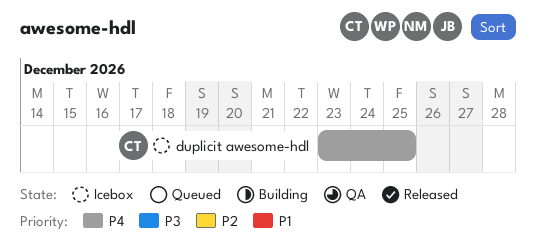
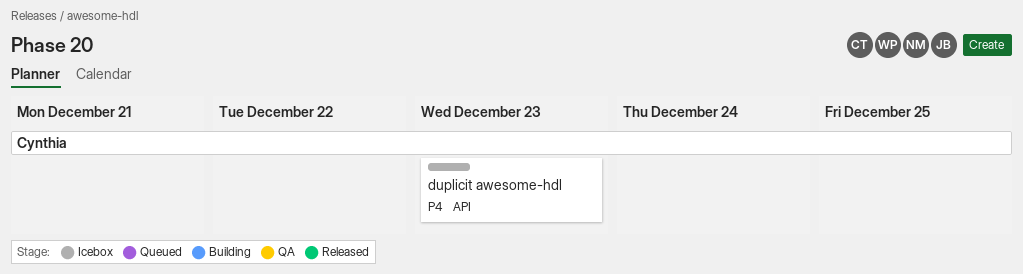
duplicit awesome-hdl, due: Dec 25 -> Dec 23

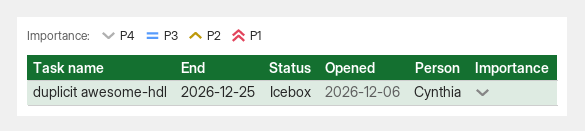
duplicit awesome-hdl, due: Dec 23 -> Dec 25

